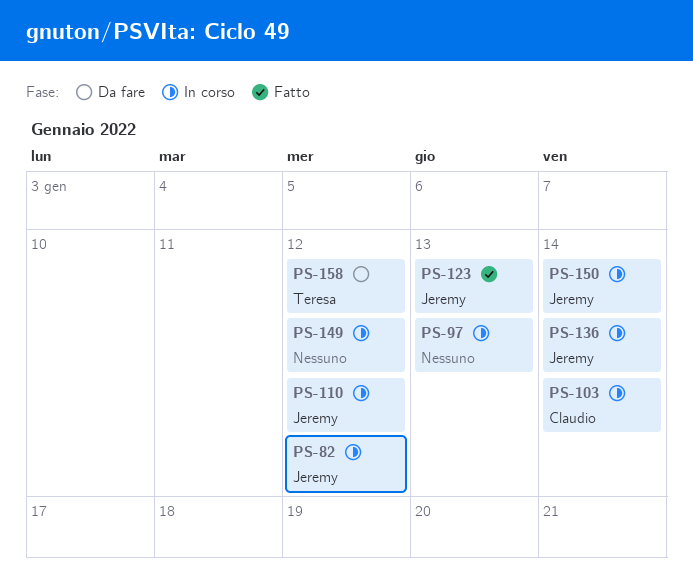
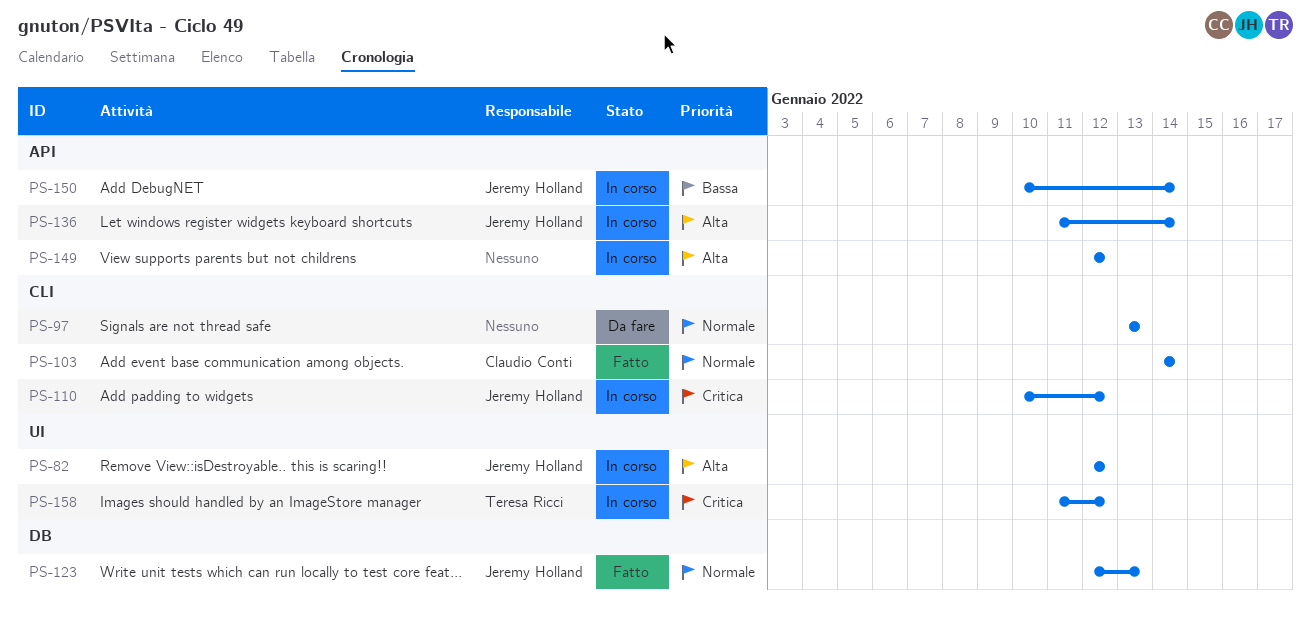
PS-97, status: In corso -> Da fare
PS-103, status: In corso -> Fatto
PS-158, status: Da fare -> In corso

